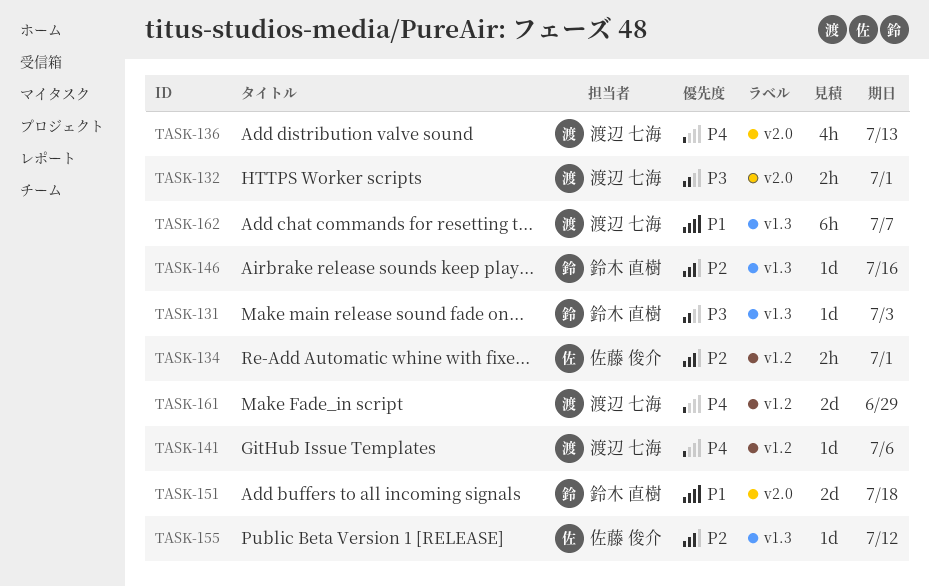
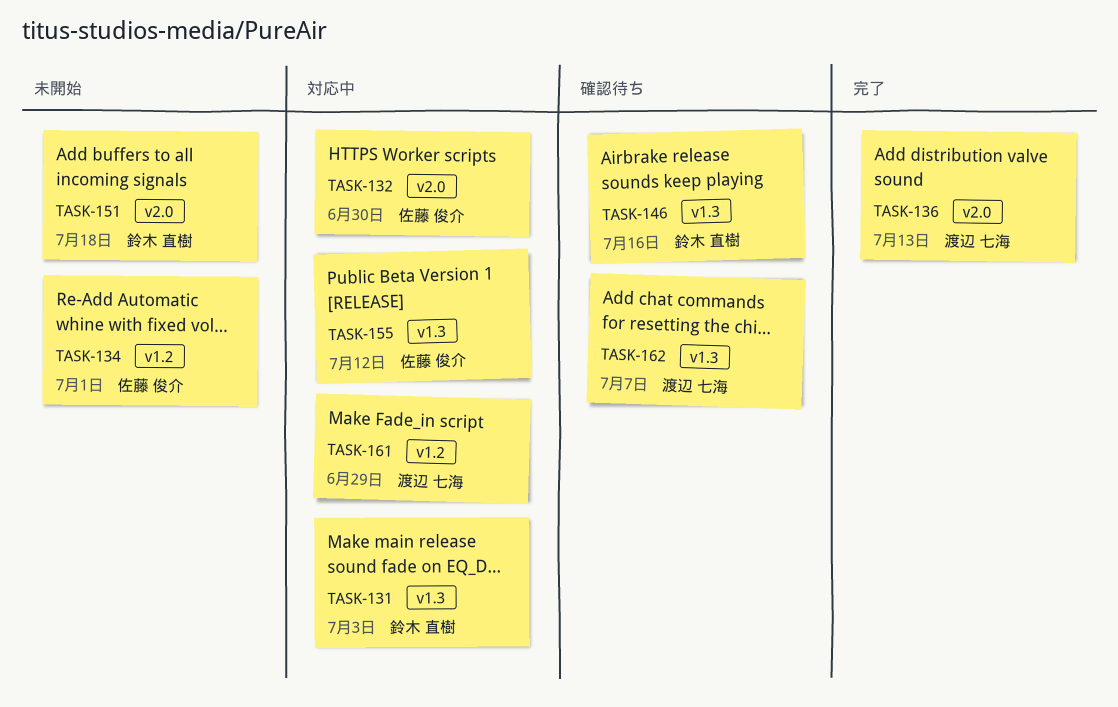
TASK-132, owner: 渡辺 七海 -> 佐藤 俊介
TASK-132, due: Jul 1 -> Jun 30
TASK-141: present -> none

